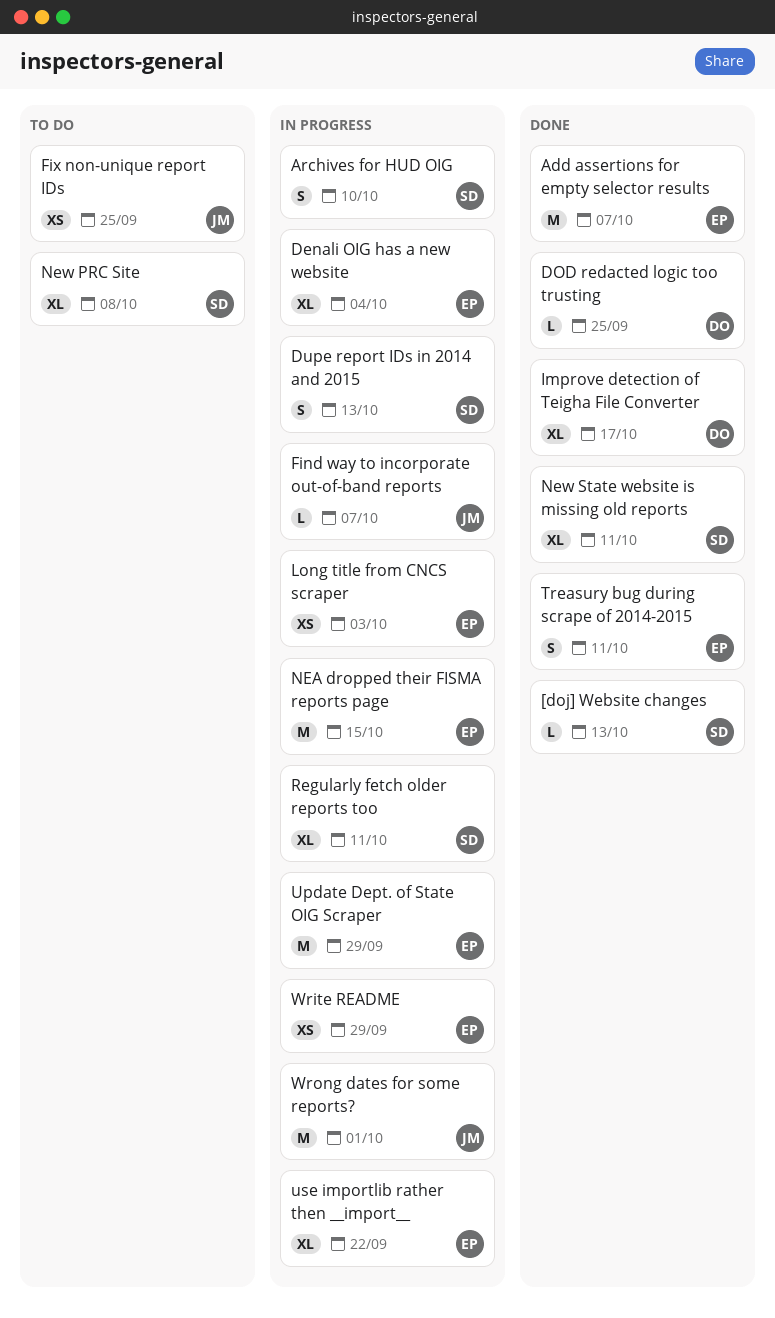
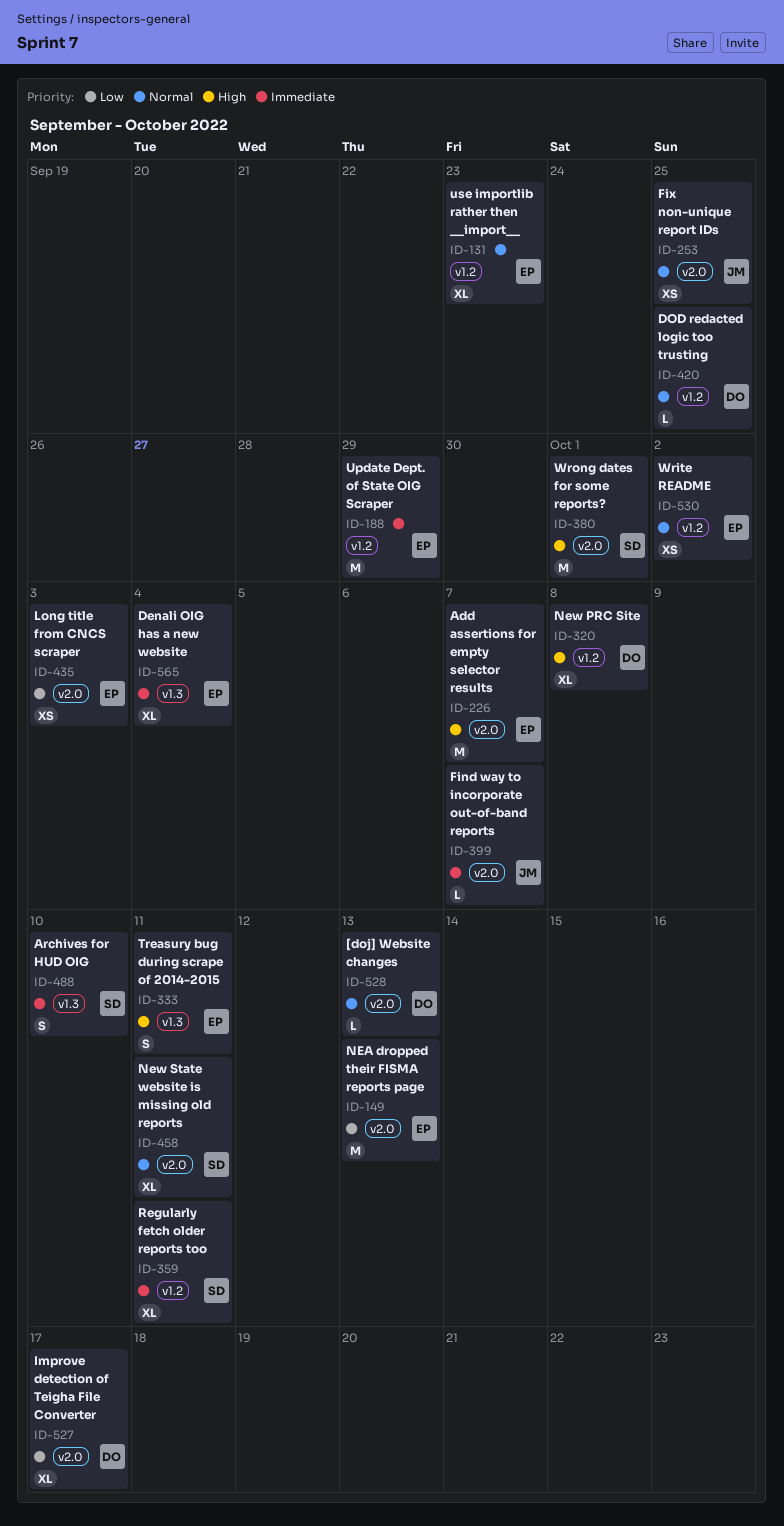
[doj] Website changes, owner: SD -> DO
Dupe report IDs in 2014 and 2015: present -> none
NEA dropped their FISMA reports page, due: Oct 15 -> Oct 13
New PRC Site, owner: SD -> DO
use importlib rather then __import__, due: Sep 22 -> Sep 23
Write README, due: Sep 29 -> Oct 2
Wrong dates for some reports?, owner: JM -> SD

